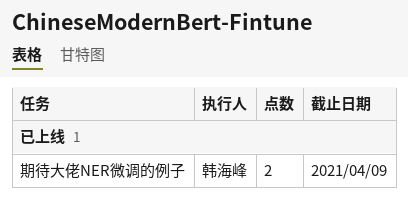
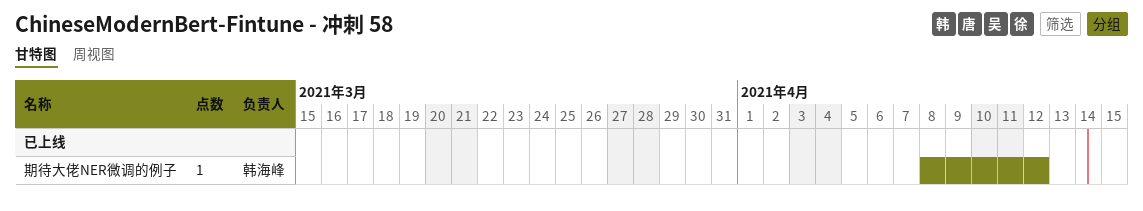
期待大佬NER微调的例子, estimate: 2 -> 1
期待大佬NER微调的例子, due: Apr 9 -> Apr 12

